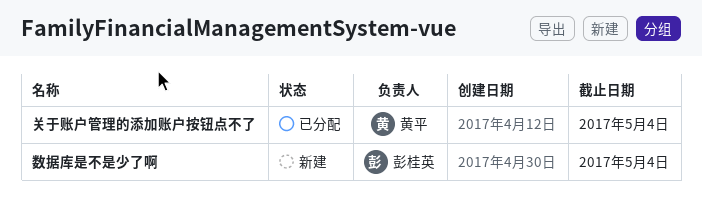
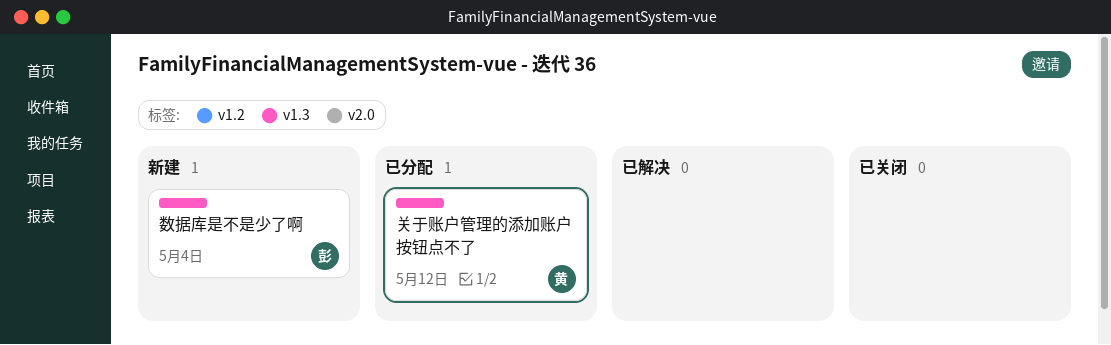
关于账户管理的添加账户按钮点不了, due: May 4 -> May 12

